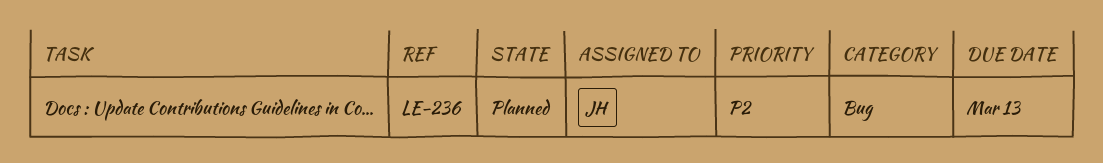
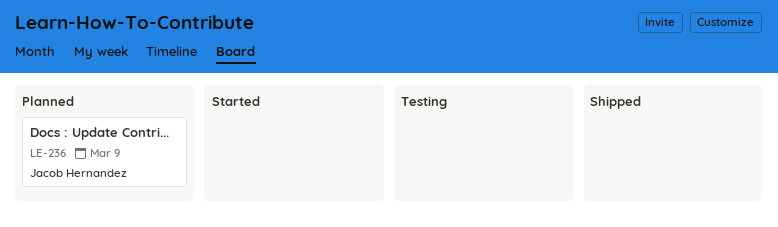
LE-236, due: Mar 13 -> Mar 9

